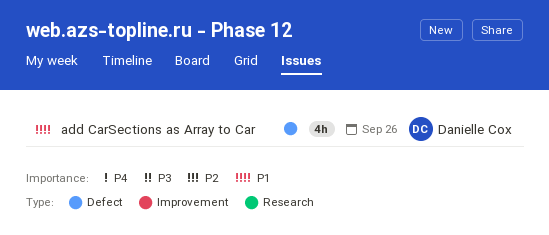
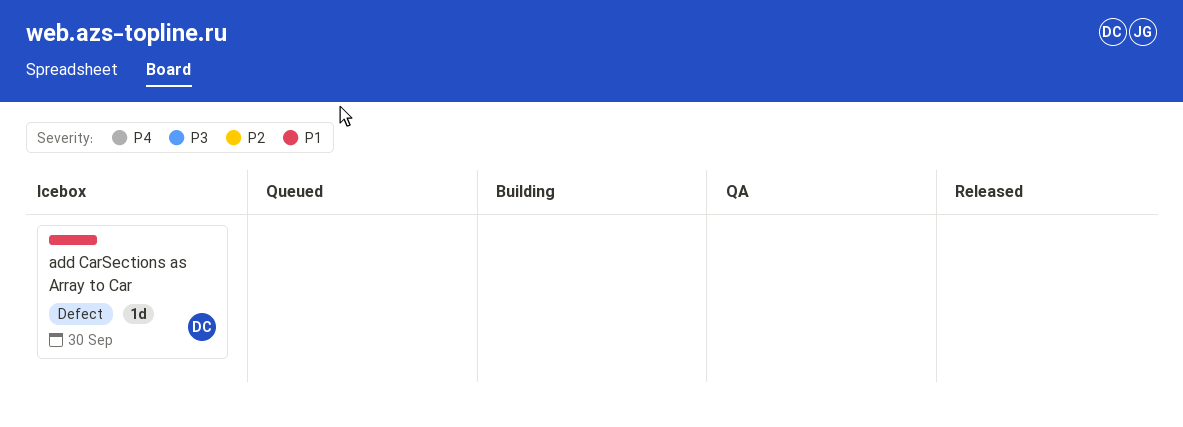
add CarSections as Array to Car, estimate: 4h -> 1d
add CarSections as Array to Car, due: Sep 26 -> Sep 30

